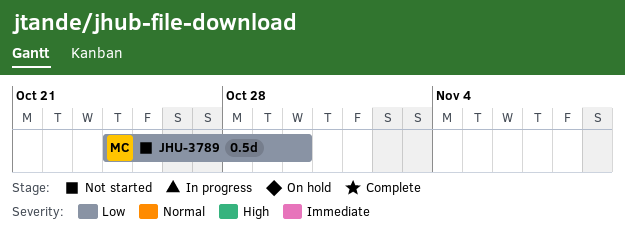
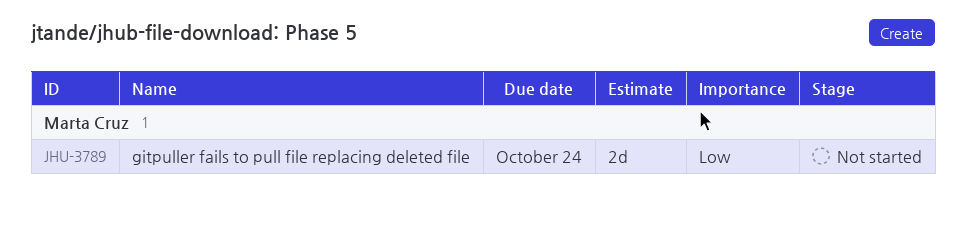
JHU-3789, estimate: 0.5d -> 2d
JHU-3789, due: Oct 30 -> Oct 24

